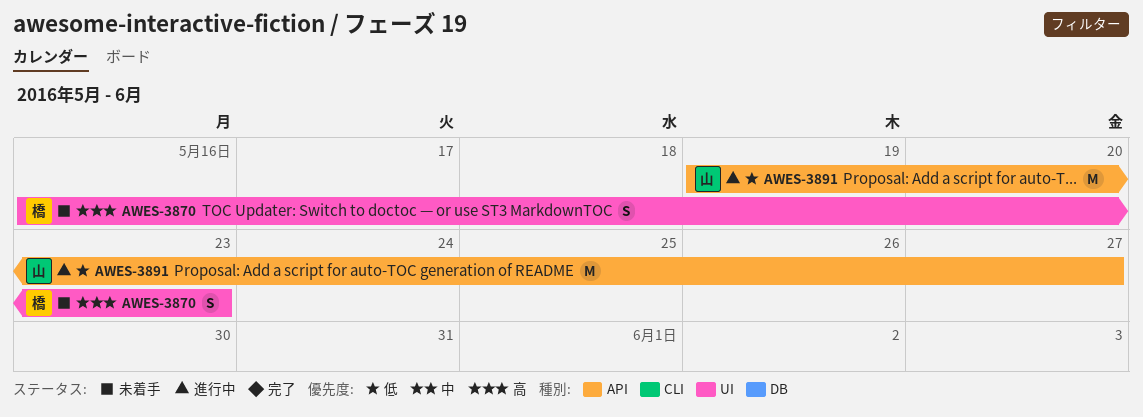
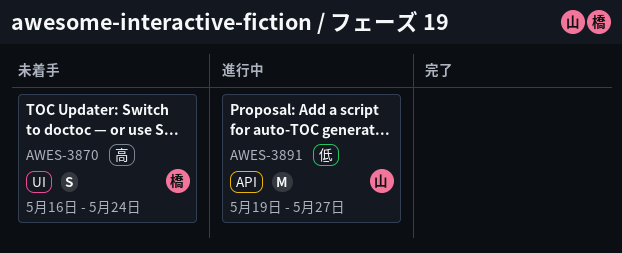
AWES-3870, due: May 23 -> May 24

